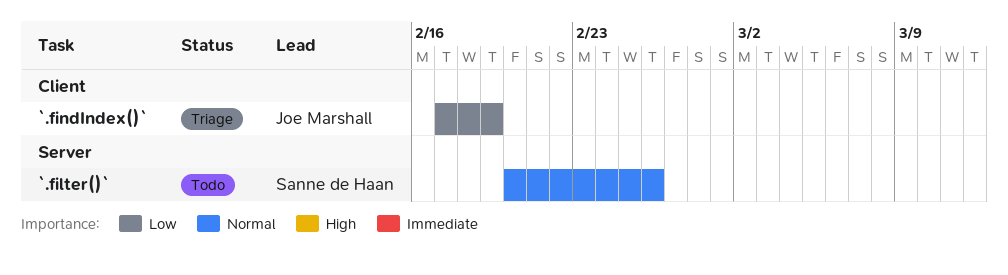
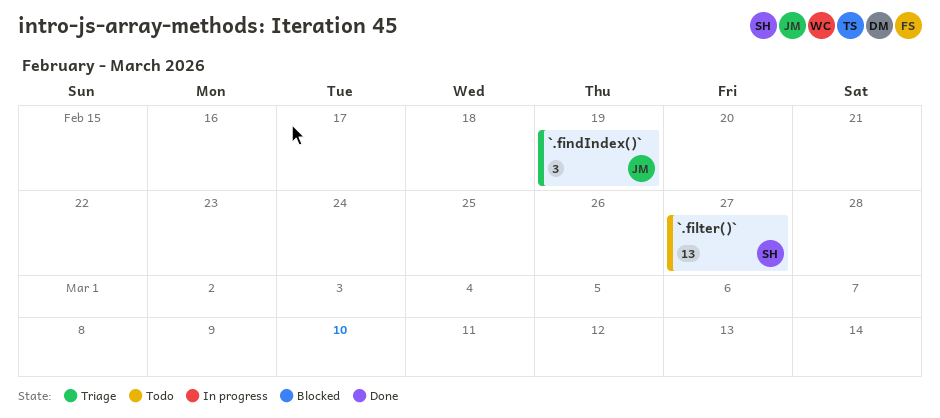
`.filter()`, due: Feb 26 -> Feb 27

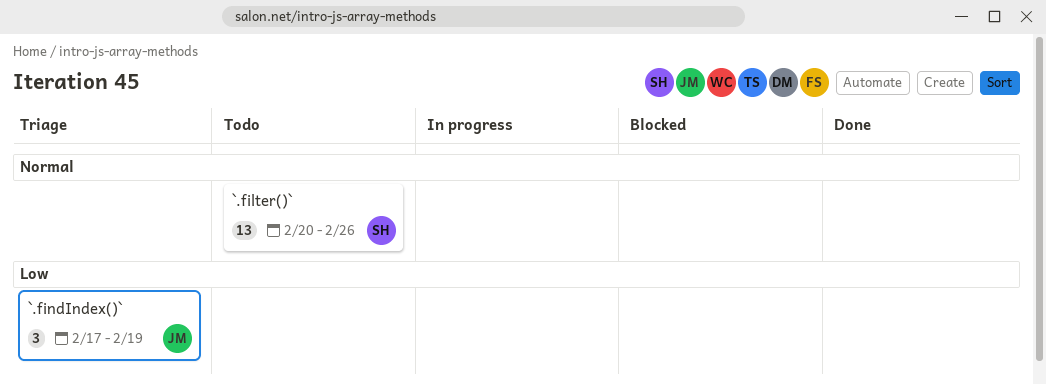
`.filter()`, due: Feb 27 -> Feb 26

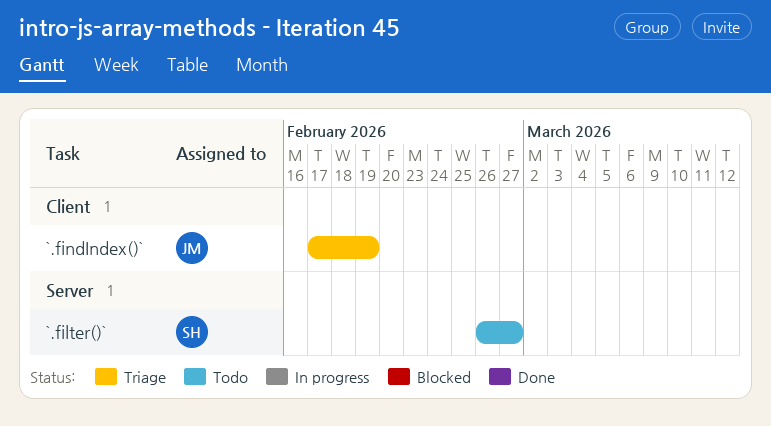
`.filter()`, start: Feb 20 -> Feb 26
`.filter()`, due: Feb 26 -> Feb 27

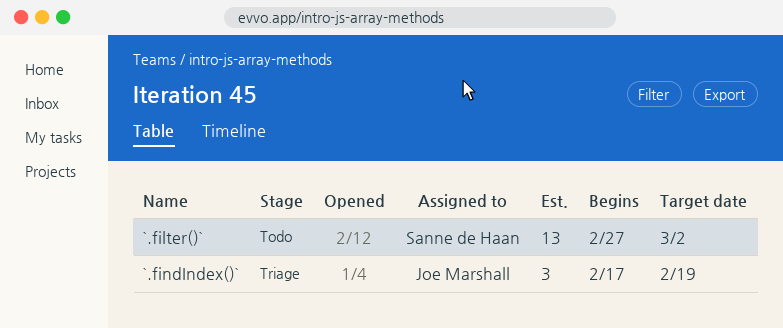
`.filter()`, start: Feb 26 -> Feb 27
`.filter()`, due: Feb 27 -> Mar 2

